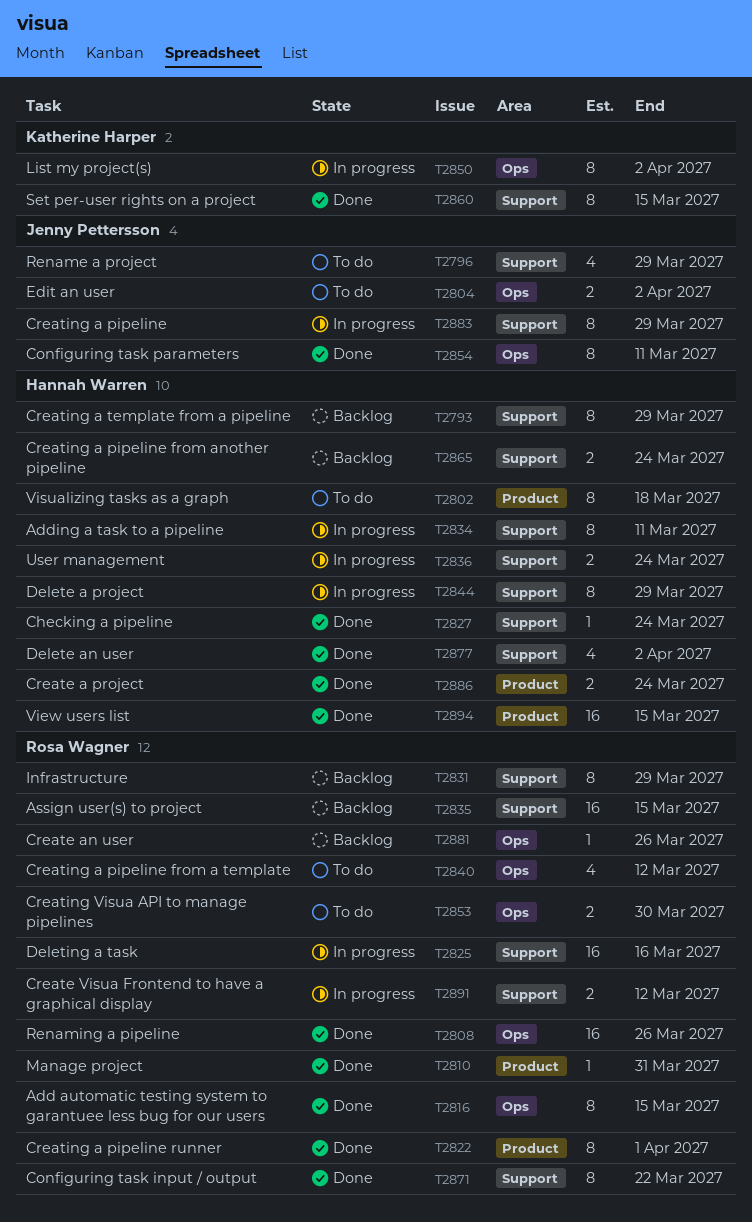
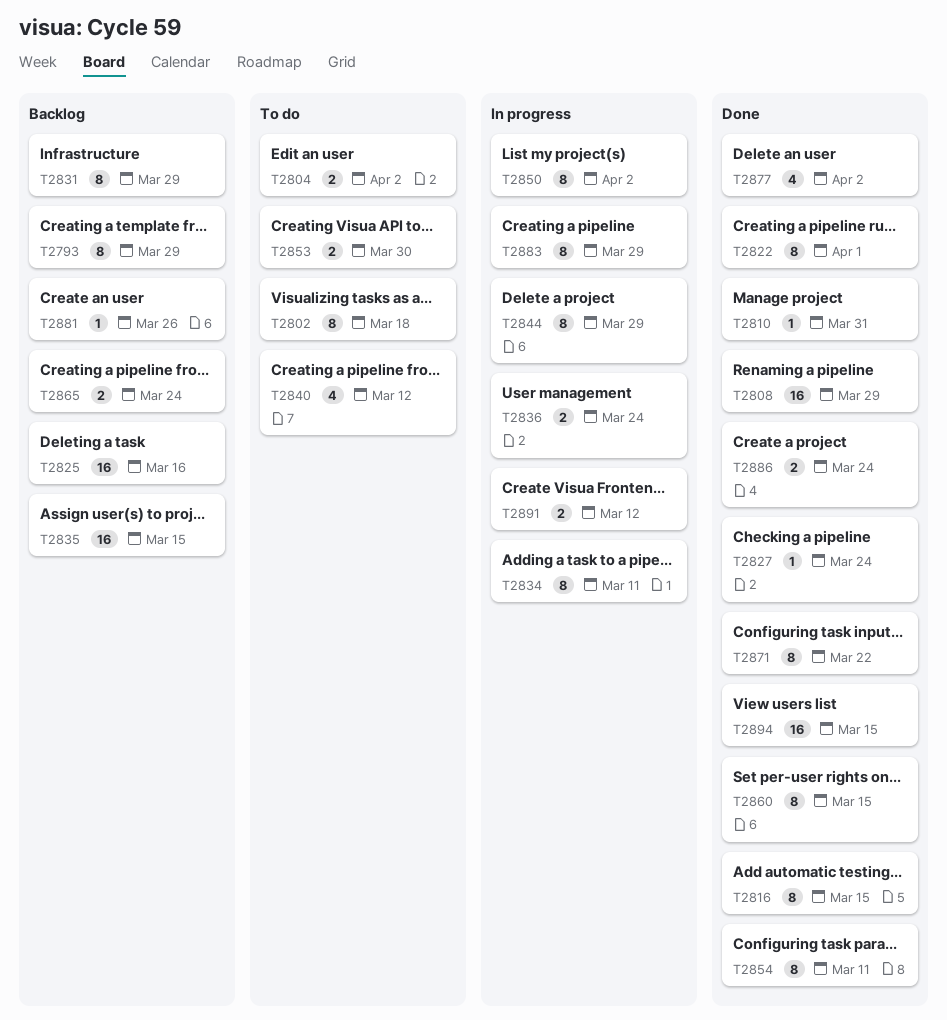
T2796: present -> none
T2808, due: Mar 26 -> Mar 29
T2825, status: In progress -> Backlog

